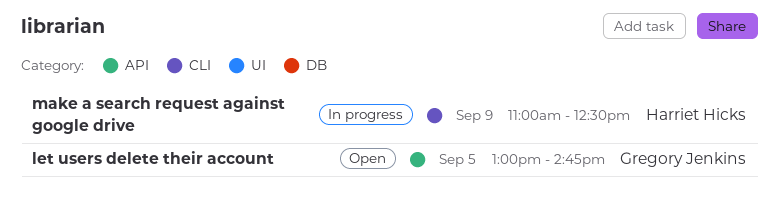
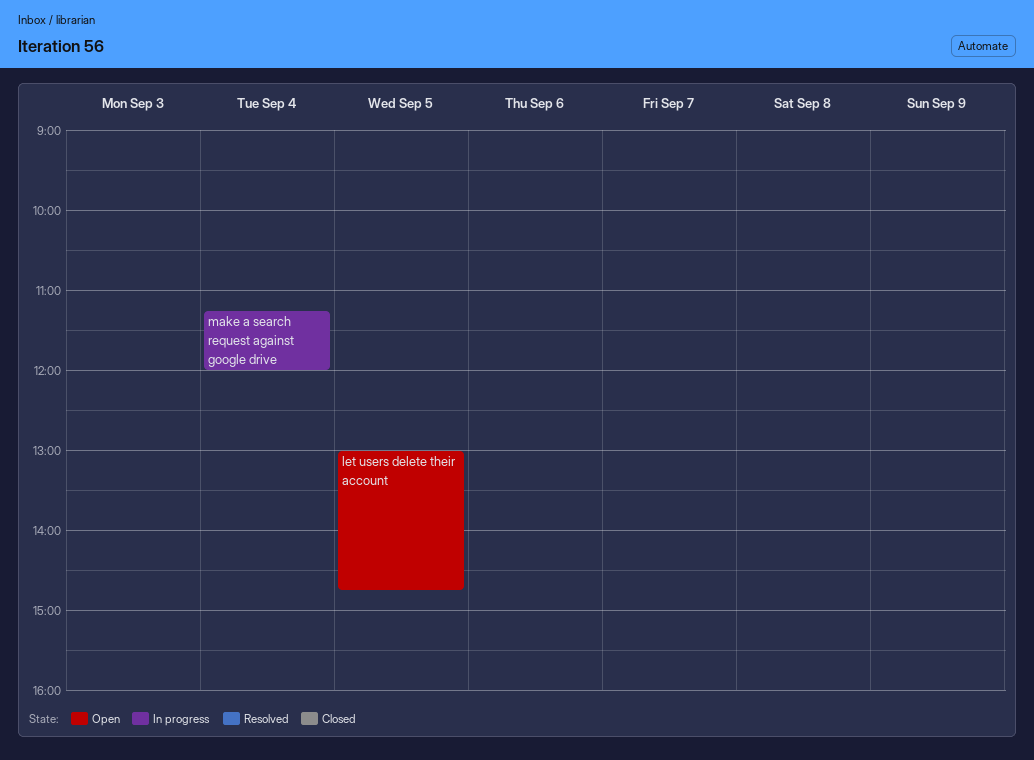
make a search request against google drive, day: Sep 9 -> Sep 4
make a search request against google drive, begins: 11:00 -> 11:15
make a search request against google drive, ends: 12:30 -> 12:00

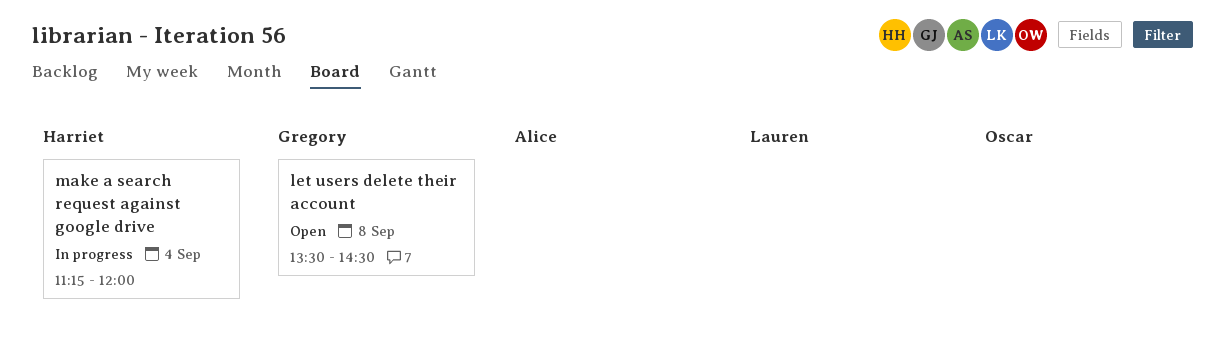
let users delete their account, day: Sep 5 -> Sep 8
let users delete their account, begins: 13:00 -> 13:30
let users delete their account, ends: 14:45 -> 14:30

